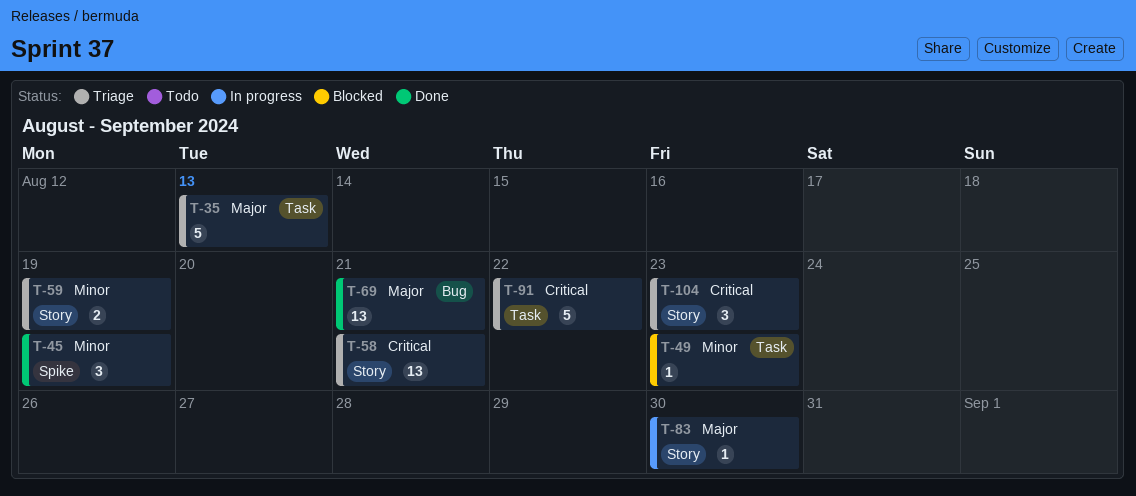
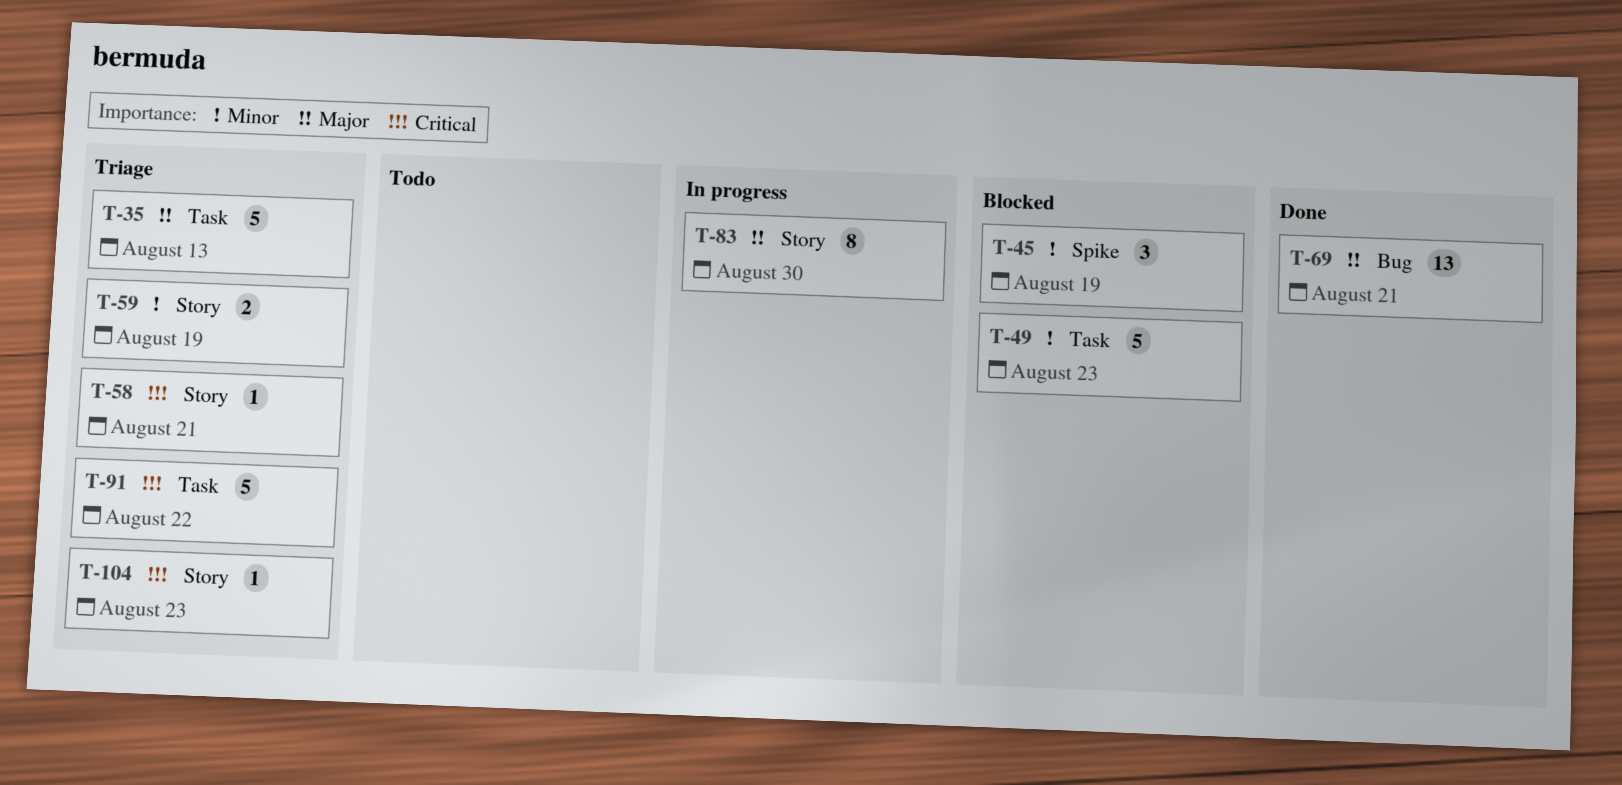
T-45, status: Done -> Blocked
T-49, estimate: 1 -> 5
T-58, estimate: 13 -> 1
T-83, estimate: 1 -> 8
T-104, estimate: 3 -> 1

